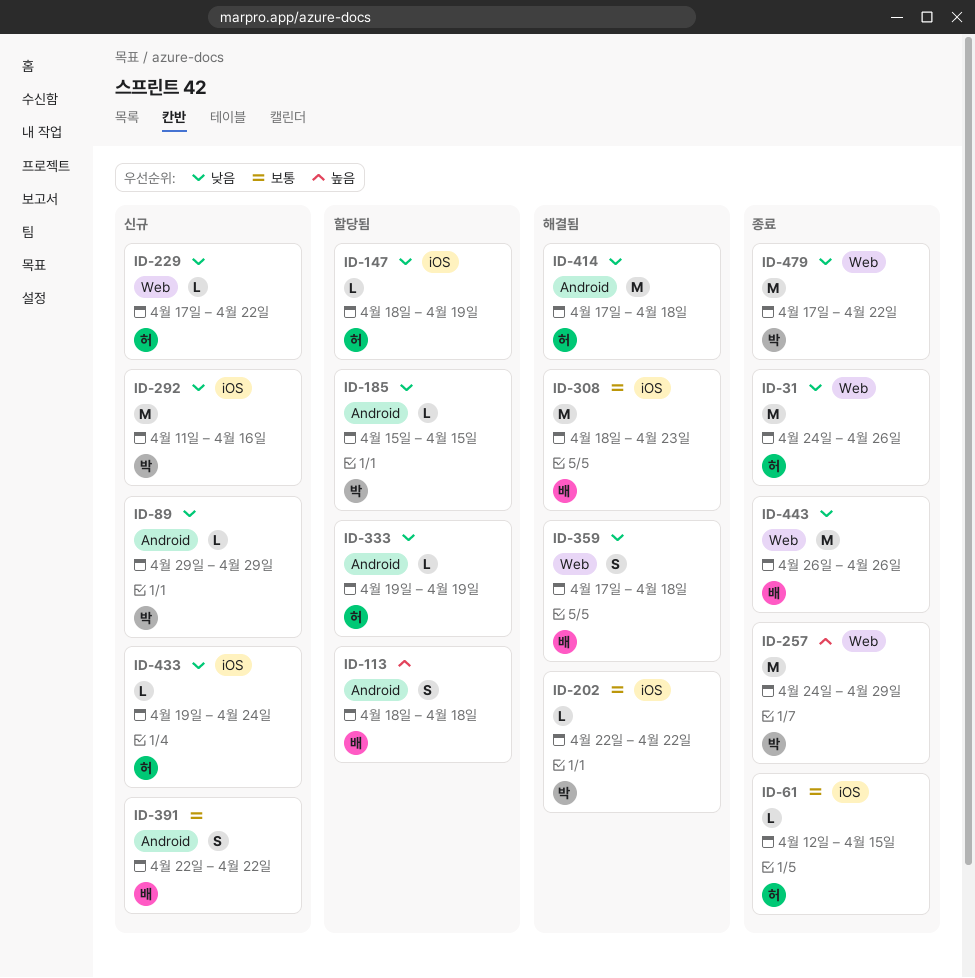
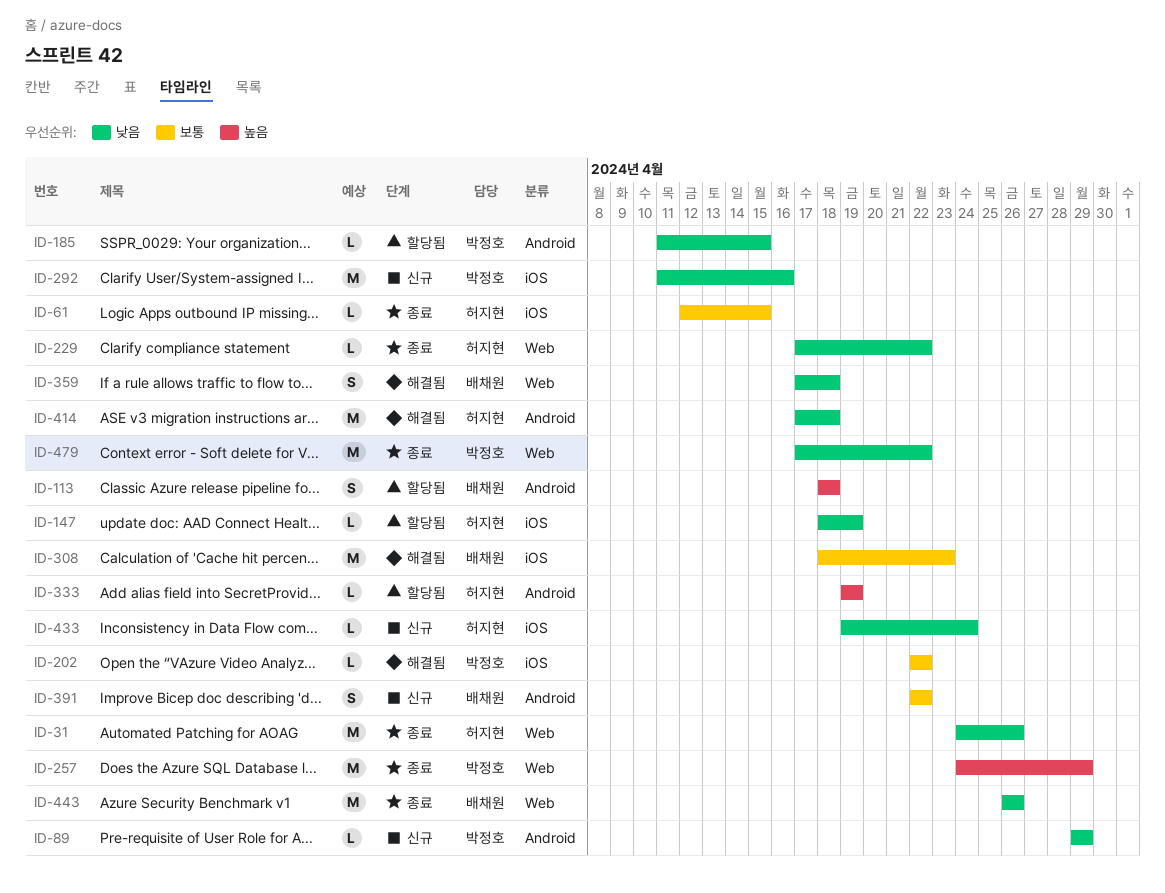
ID-185, start: Apr 15 -> Apr 11
ID-229, status: 신규 -> 종료
ID-333, priority: 낮음 -> 높음

